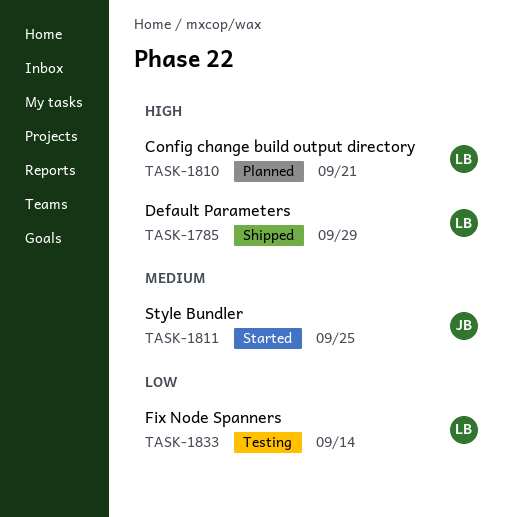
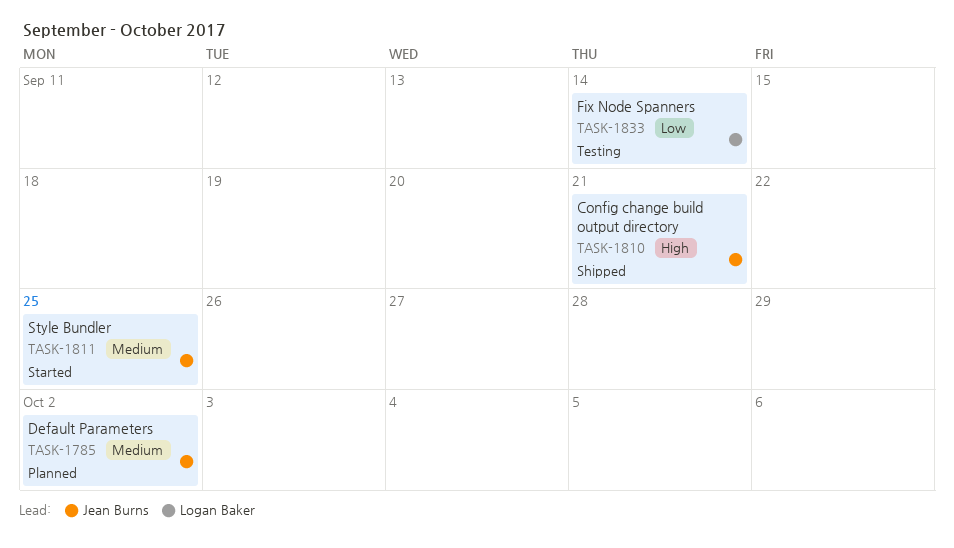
TASK-1785, status: Shipped -> Planned
TASK-1785, owner: Logan Baker -> Jean Burns
TASK-1785, priority: High -> Medium
TASK-1785, due: Sep 29 -> Oct 2
TASK-1810, status: Planned -> Shipped
TASK-1810, owner: Logan Baker -> Jean Burns

